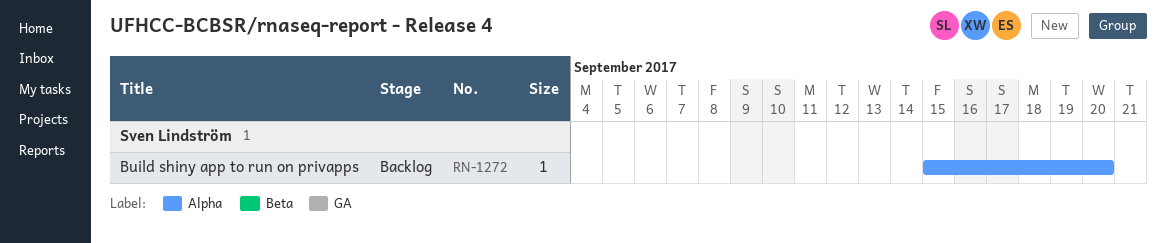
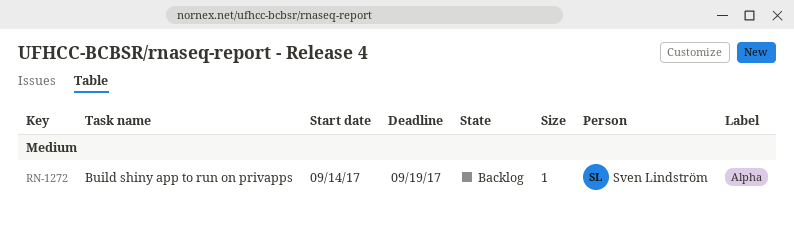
RN-1272, start: Sep 15 -> Sep 14
RN-1272, due: Sep 20 -> Sep 19

